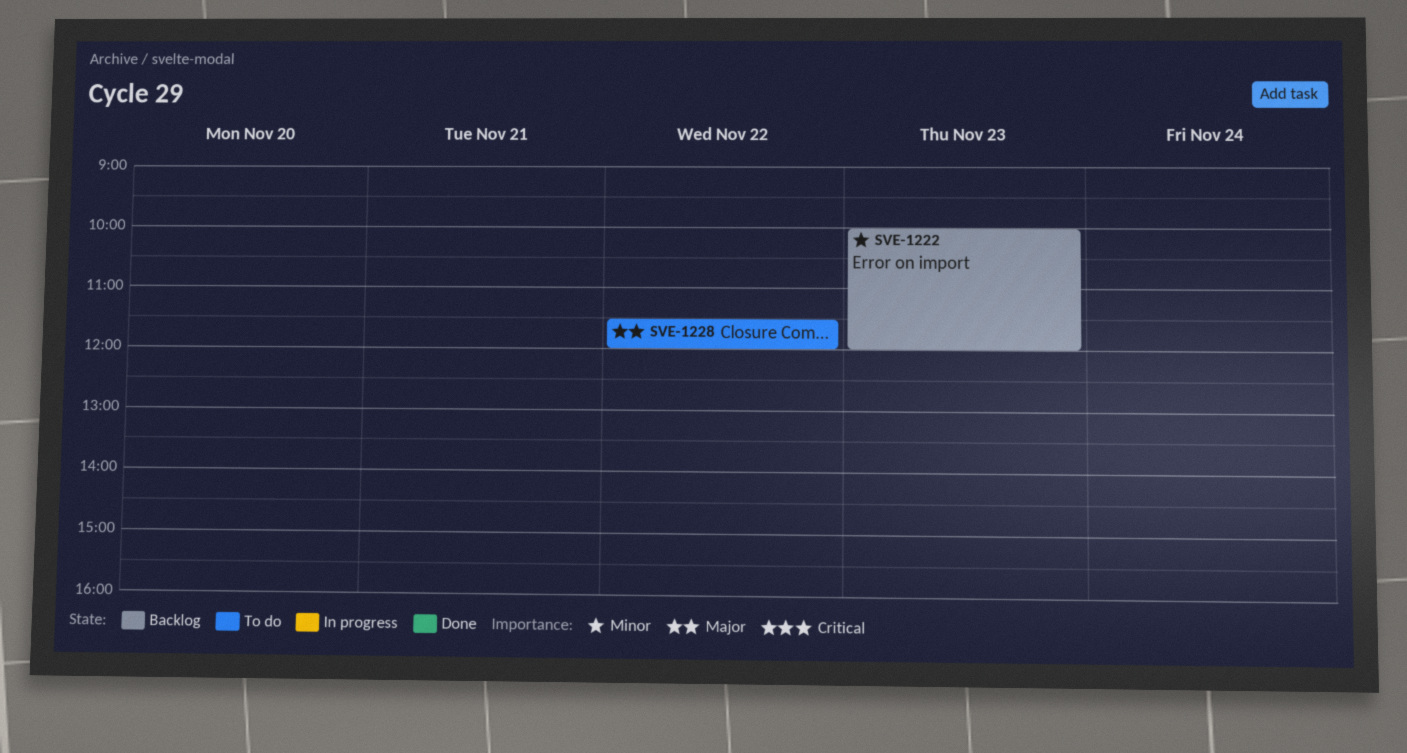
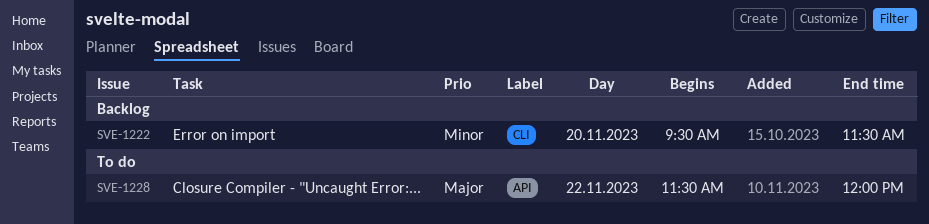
SVE-1222, day: Nov 23 -> Nov 20
SVE-1222, begins: 10:00 -> 09:30
SVE-1222, ends: 12:00 -> 11:30

